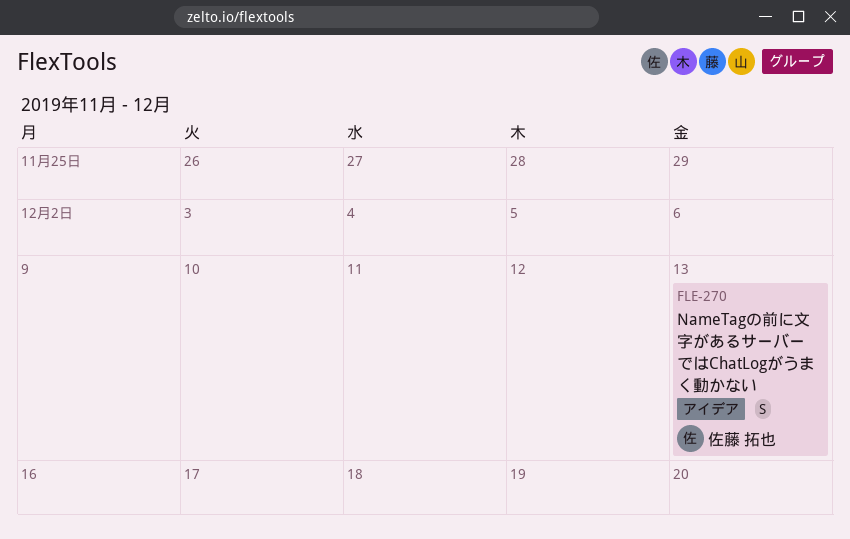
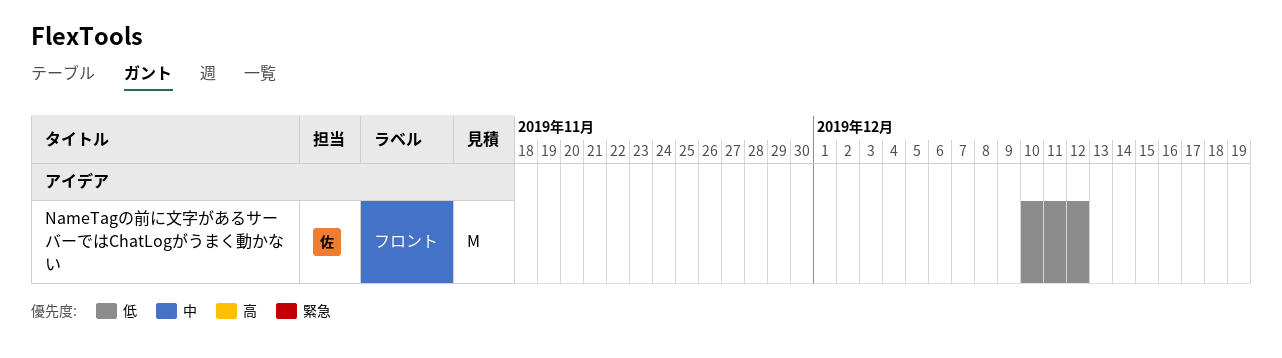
NameTagの前に文字があるサーバーではChatLogがうまく動かない, estimate: S -> M
NameTagの前に文字があるサーバーではChatLogがうまく動かない, due: Dec 13 -> Dec 12

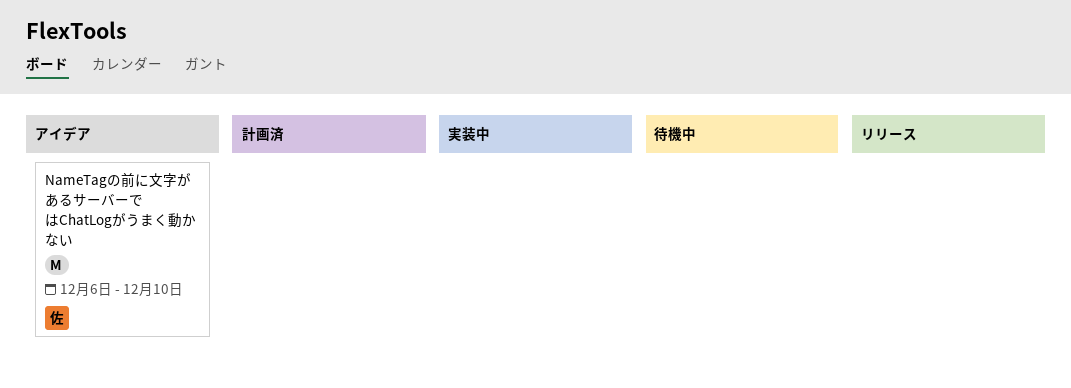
NameTagの前に文字があるサーバーではChatLogがうまく動かない, start: Dec 10 -> Dec 6
NameTagの前に文字があるサーバーではChatLogがうまく動かない, due: Dec 12 -> Dec 10

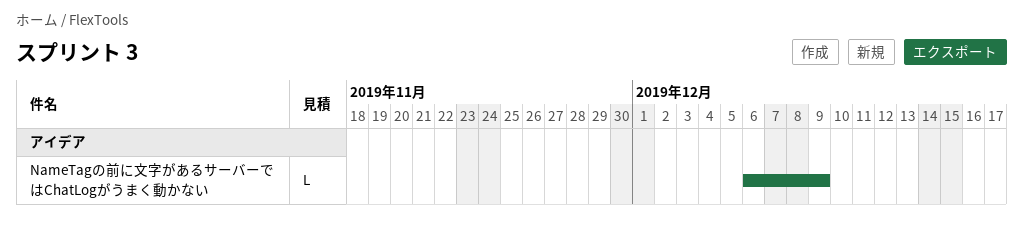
NameTagの前に文字があるサーバーではChatLogがうまく動かない, estimate: M -> L
NameTagの前に文字があるサーバーではChatLogがうまく動かない, due: Dec 10 -> Dec 9

